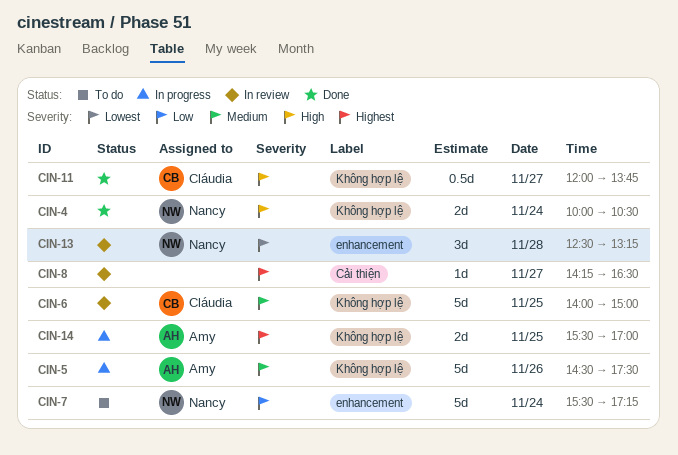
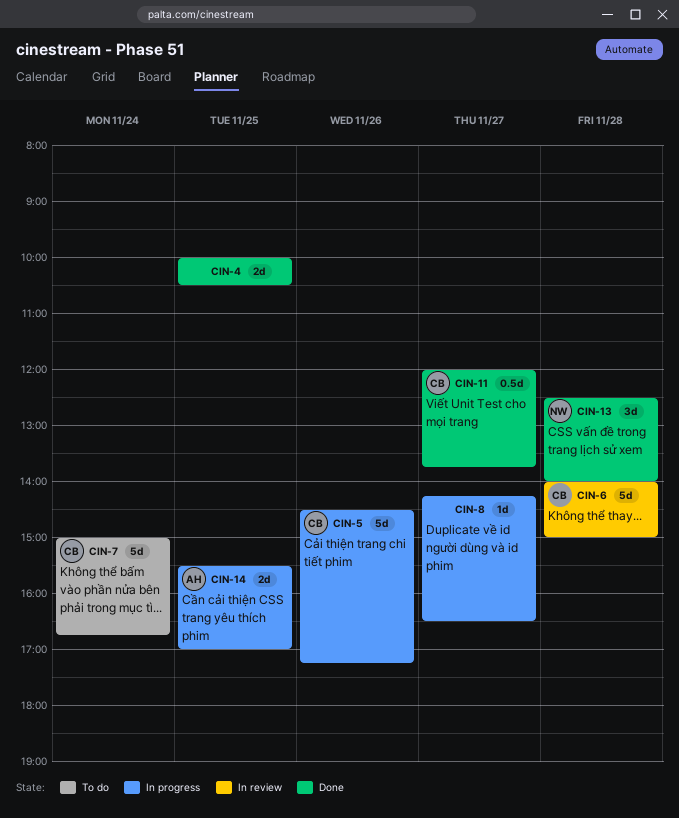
CIN-4, owner: Nancy -> none
CIN-4, day: Nov 24 -> Nov 25
CIN-5, owner: Amy -> Cláudia
CIN-5, ends: 17:30 -> 17:15
CIN-6, day: Nov 25 -> Nov 28
CIN-7, owner: Nancy -> Cláudia
CIN-7, begins: 15:30 -> 15:00
CIN-7, ends: 17:15 -> 16:45
CIN-8, status: In review -> In progress
CIN-13, status: In review -> Done
CIN-13, ends: 13:15 -> 14:00

